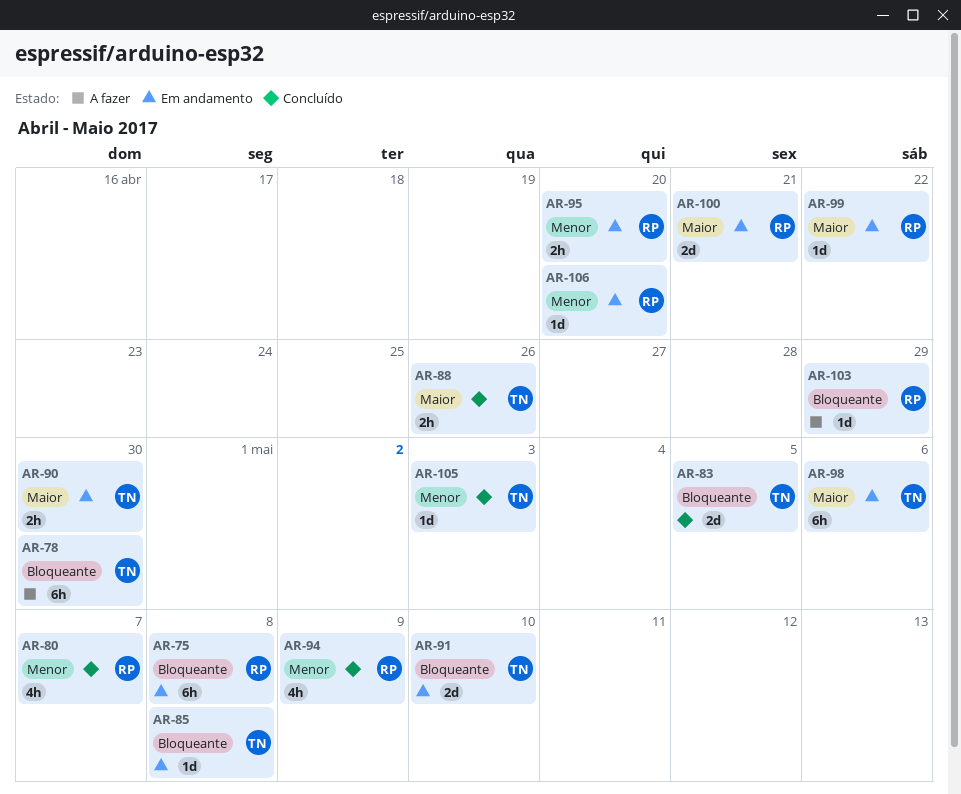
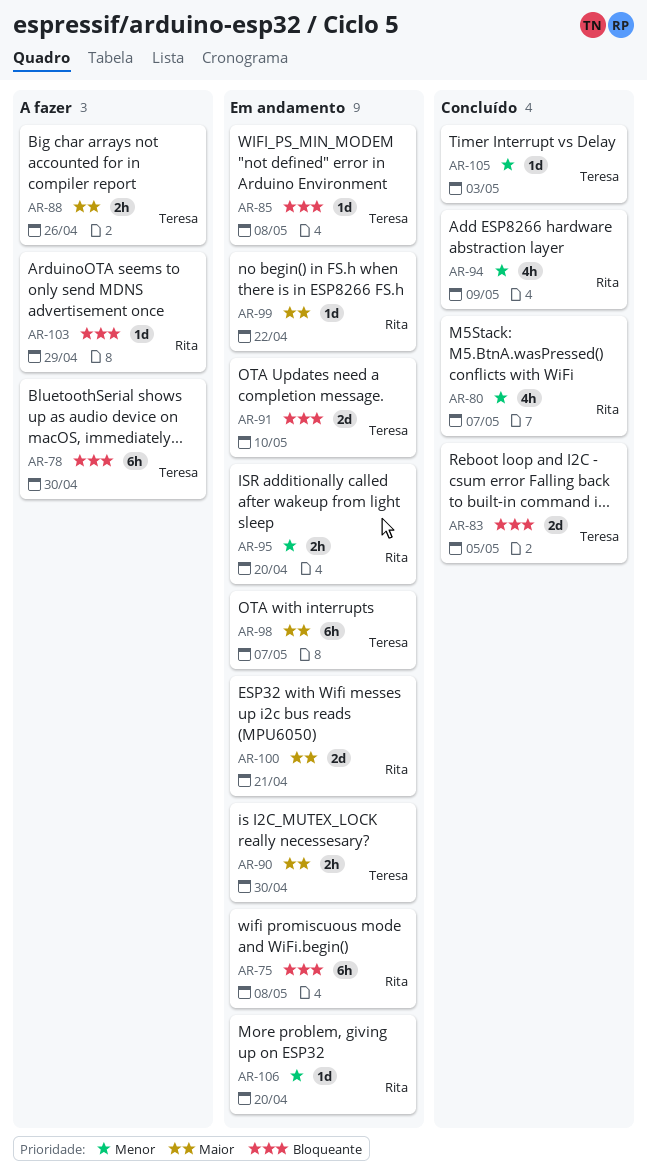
AR-88, status: Concluído -> A fazer
AR-98, due: May 6 -> May 7

